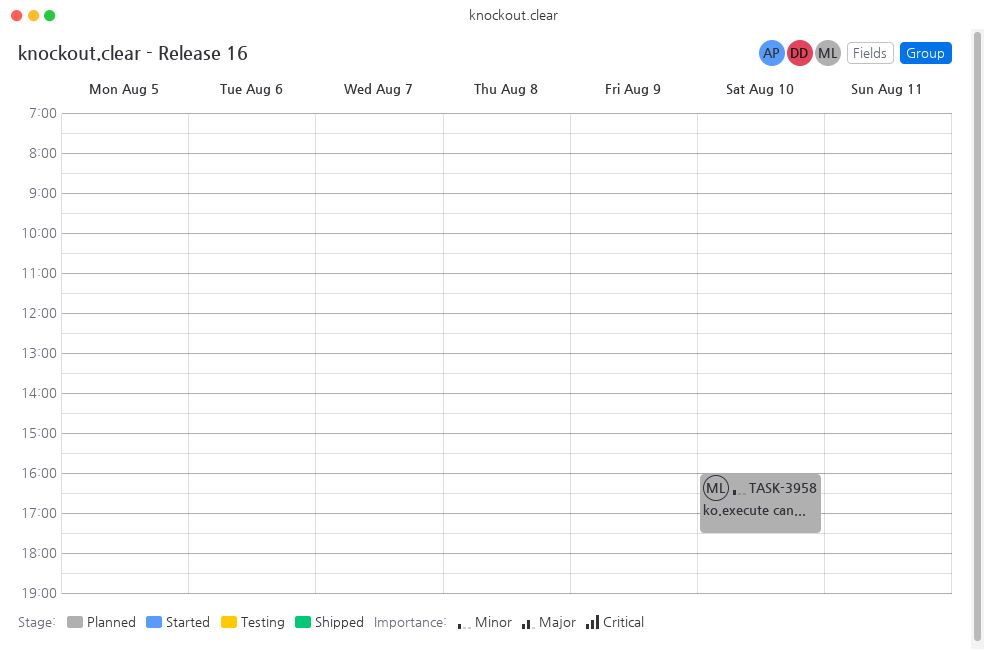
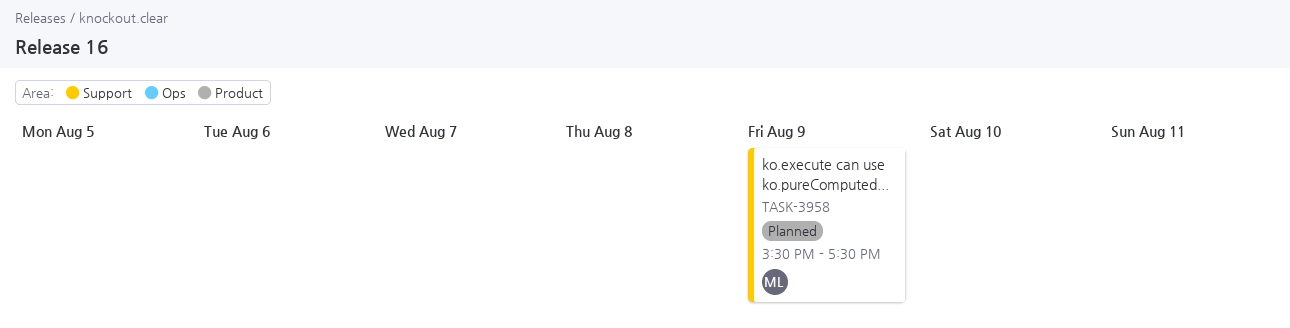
TASK-3958, day: Aug 10 -> Aug 9
TASK-3958, begins: 16:00 -> 15:30

